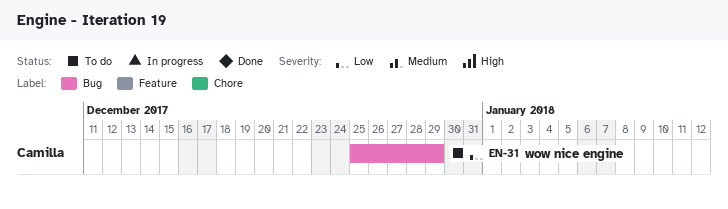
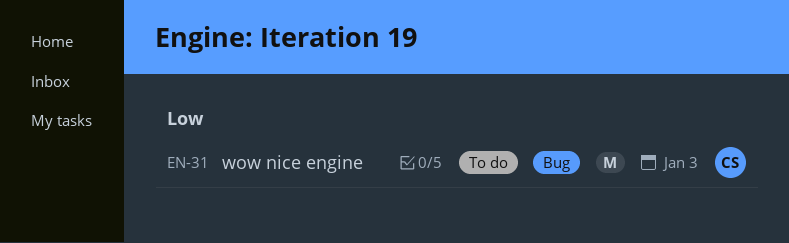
EN-31, due: Dec 29 -> Jan 3

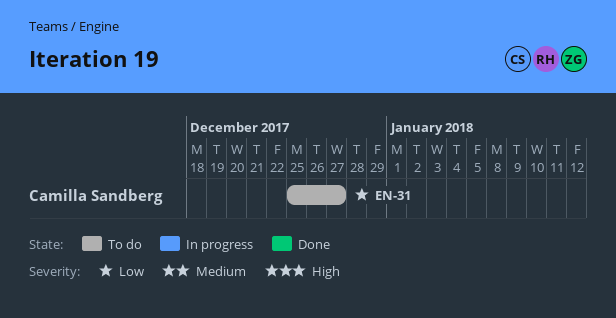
EN-31, due: Jan 3 -> Dec 27

